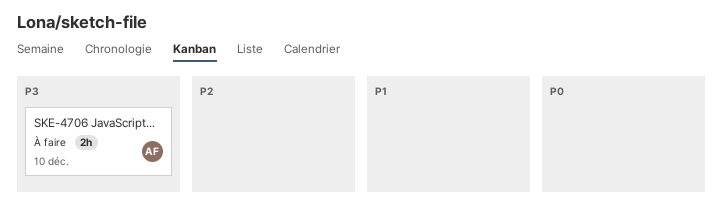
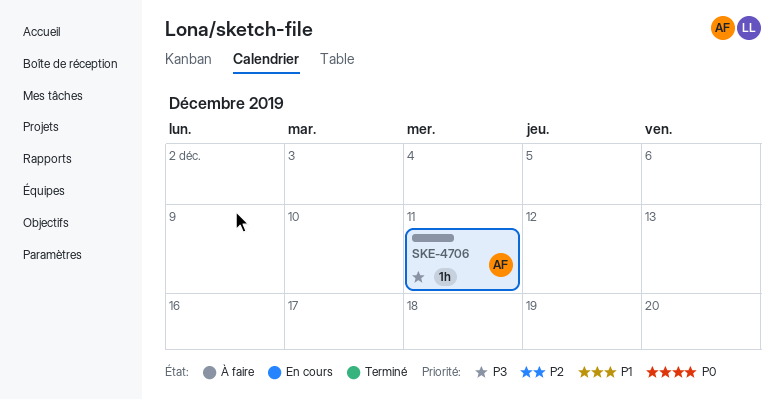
SKE-4706, estimate: 2h -> 1h
SKE-4706, due: Dec 10 -> Dec 11

